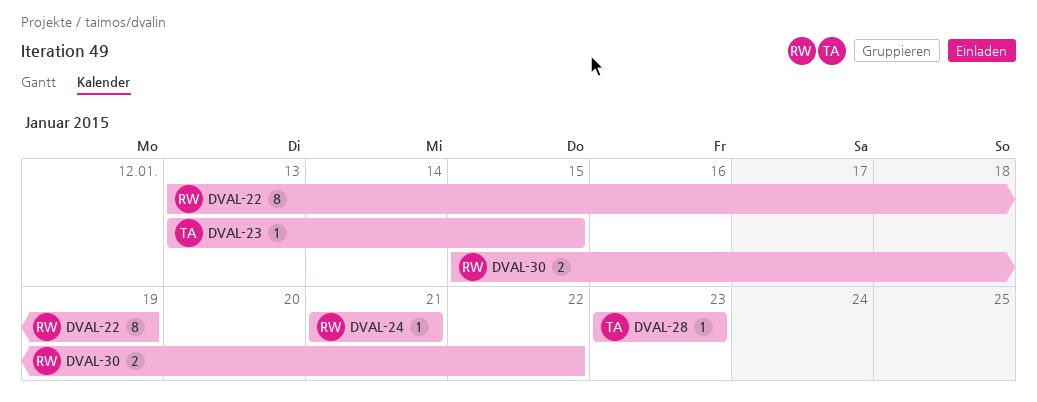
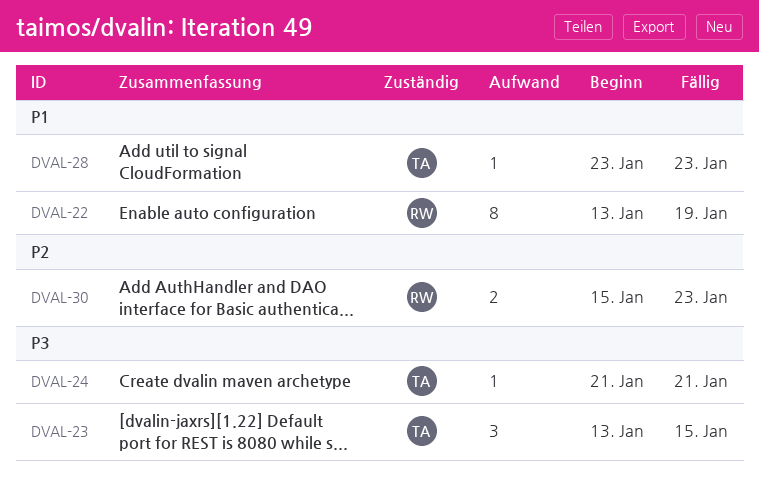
DVAL-23, estimate: 1 -> 3
DVAL-24, owner: RW -> TA
DVAL-30, due: Jan 22 -> Jan 23

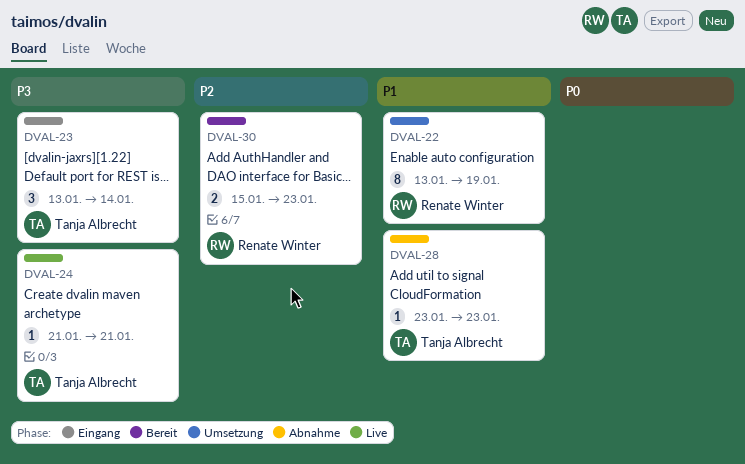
DVAL-23, due: Jan 15 -> Jan 14

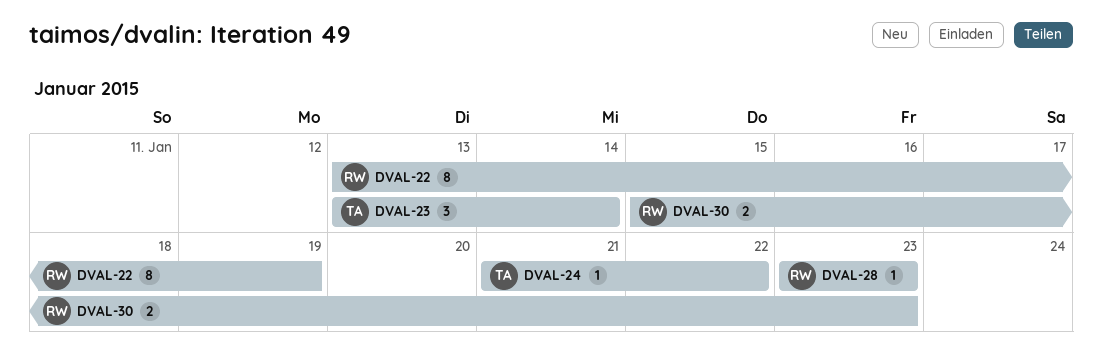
DVAL-24, due: Jan 21 -> Jan 22
DVAL-28, owner: Tanja Albrecht -> Renate Winter

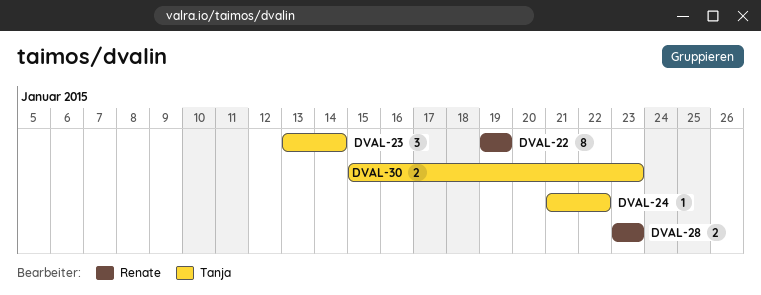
DVAL-22, start: Jan 13 -> Jan 19
DVAL-28, estimate: 1 -> 2
DVAL-30, owner: Renate -> Tanja

